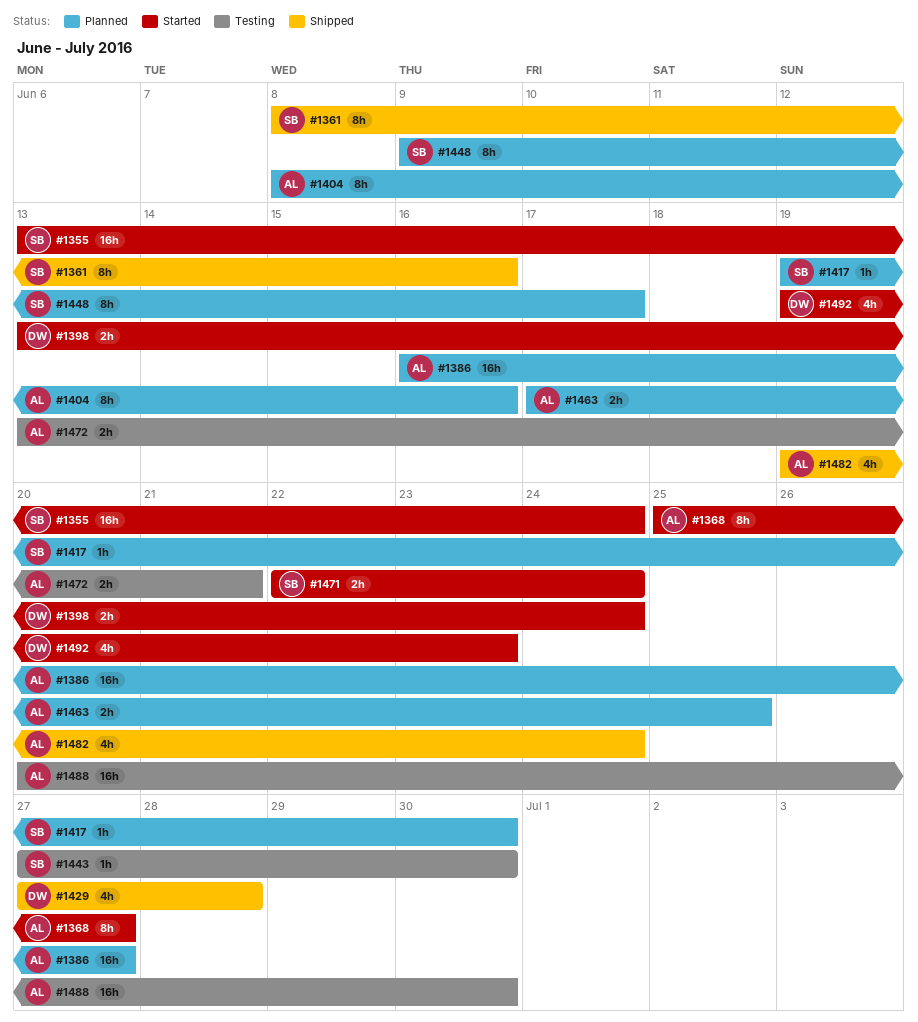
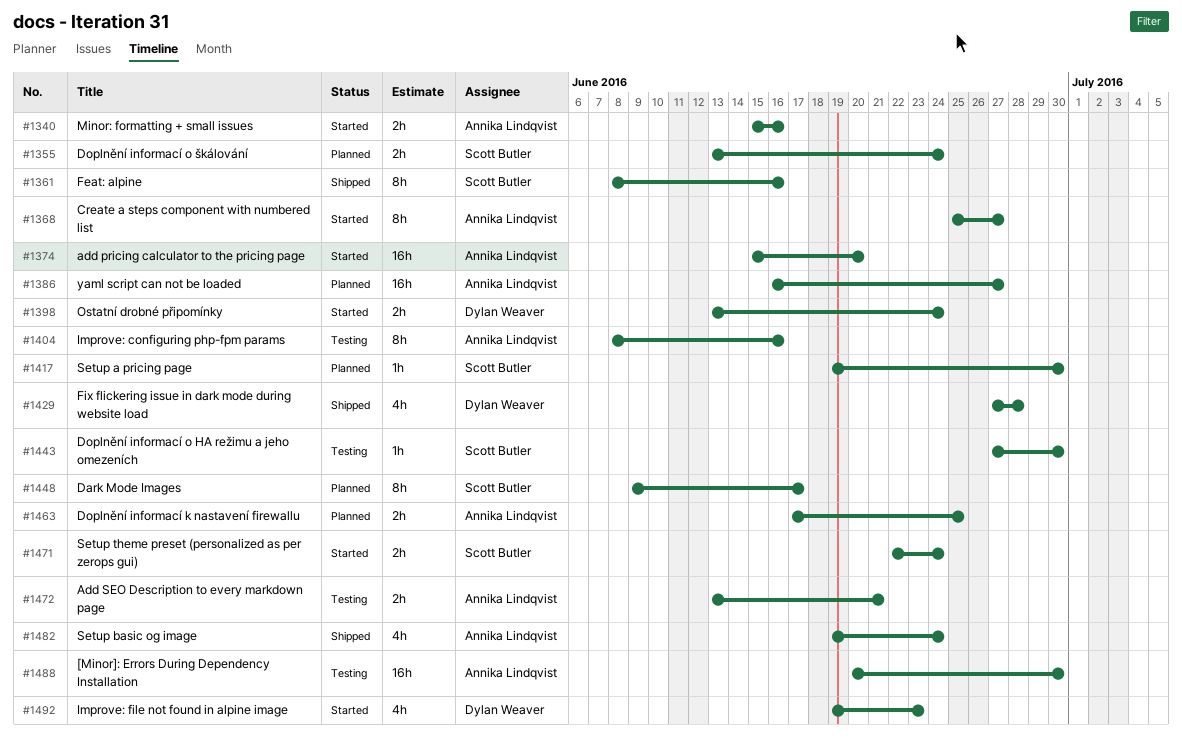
#1340: none -> present
#1355, status: Started -> Planned
#1355, estimate: 16h -> 2h
#1374: none -> present
#1404, status: Planned -> Testing

